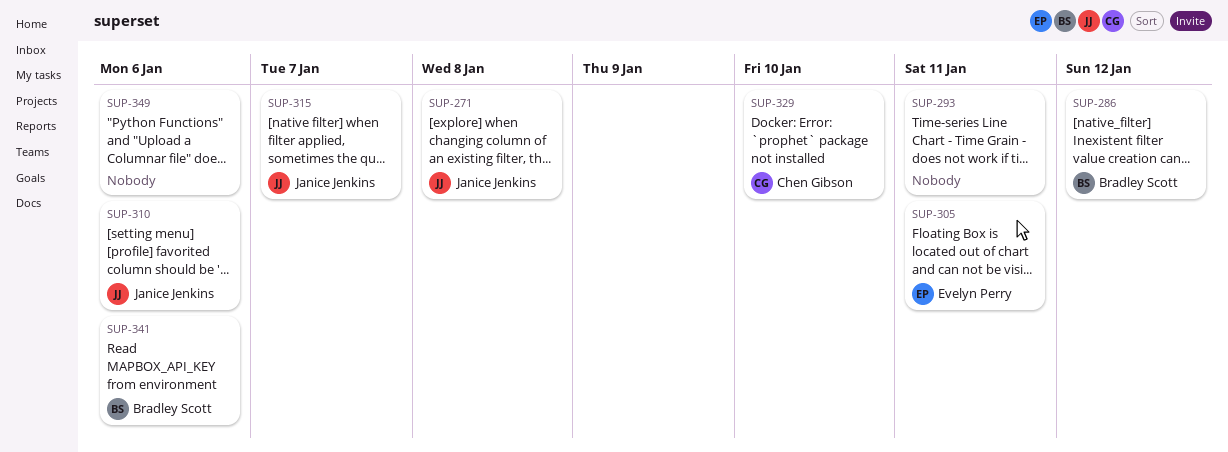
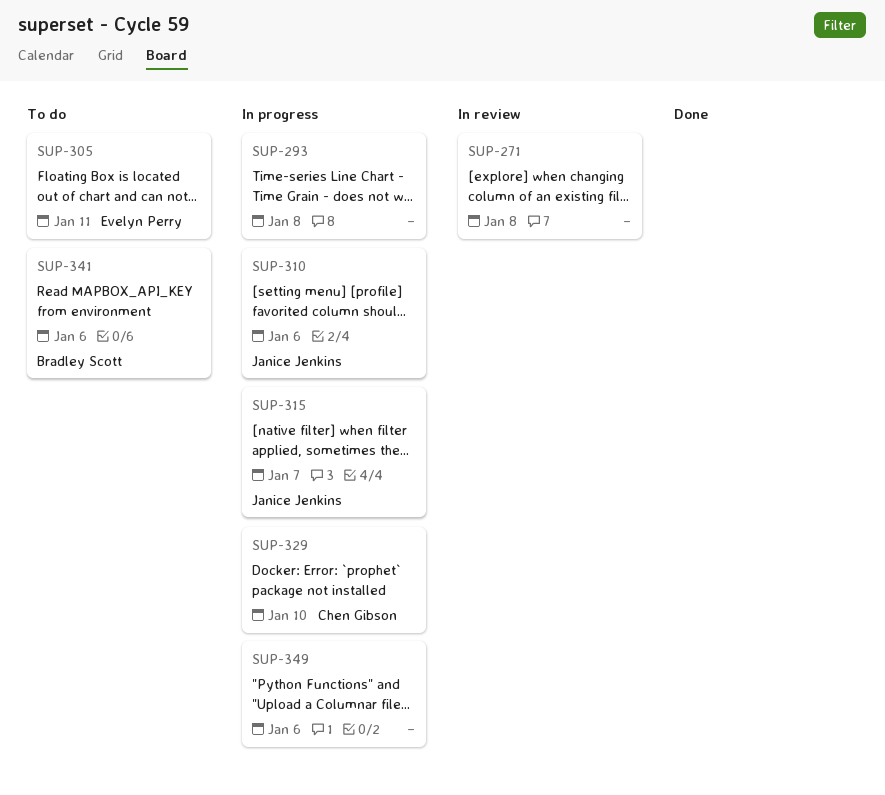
SUP-271, owner: Janice Jenkins -> none
SUP-286: present -> none
SUP-293, day: Jan 11 -> Jan 8

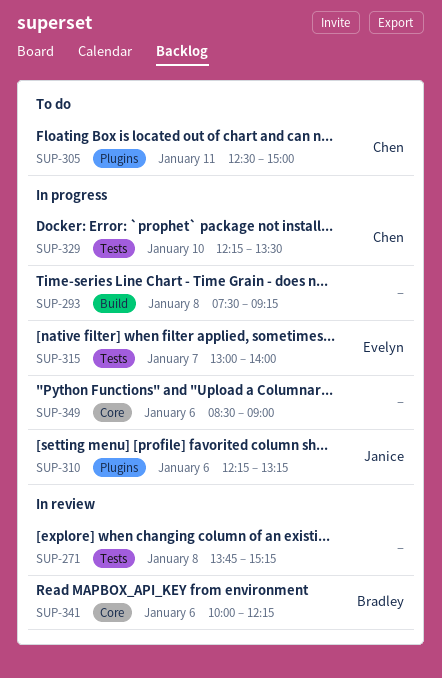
SUP-305, owner: Evelyn Perry -> Chen Gibson
SUP-315, owner: Janice Jenkins -> Evelyn Perry
SUP-341, status: To do -> In review

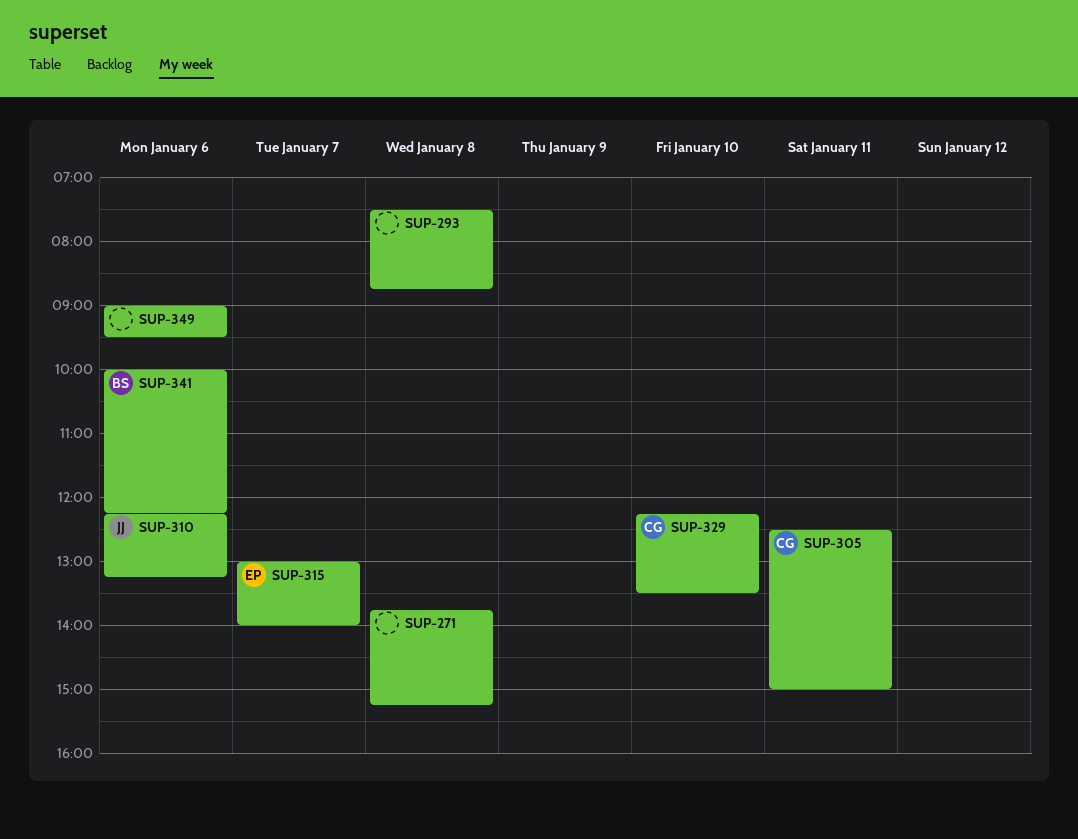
SUP-293, ends: 09:15 -> 08:45
SUP-349, begins: 08:30 -> 09:00
SUP-349, ends: 09:00 -> 09:30

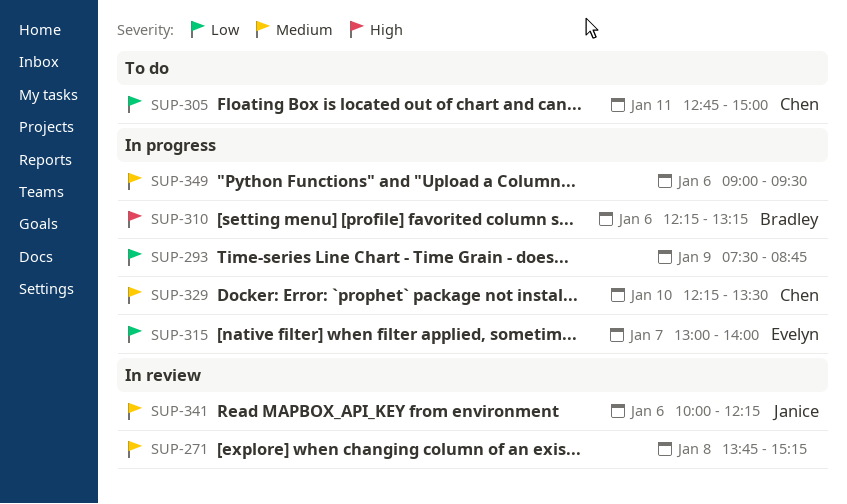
SUP-293, day: Jan 8 -> Jan 9
SUP-305, begins: 12:30 -> 12:45
SUP-310, owner: Janice -> Bradley
SUP-341, owner: Bradley -> Janice

